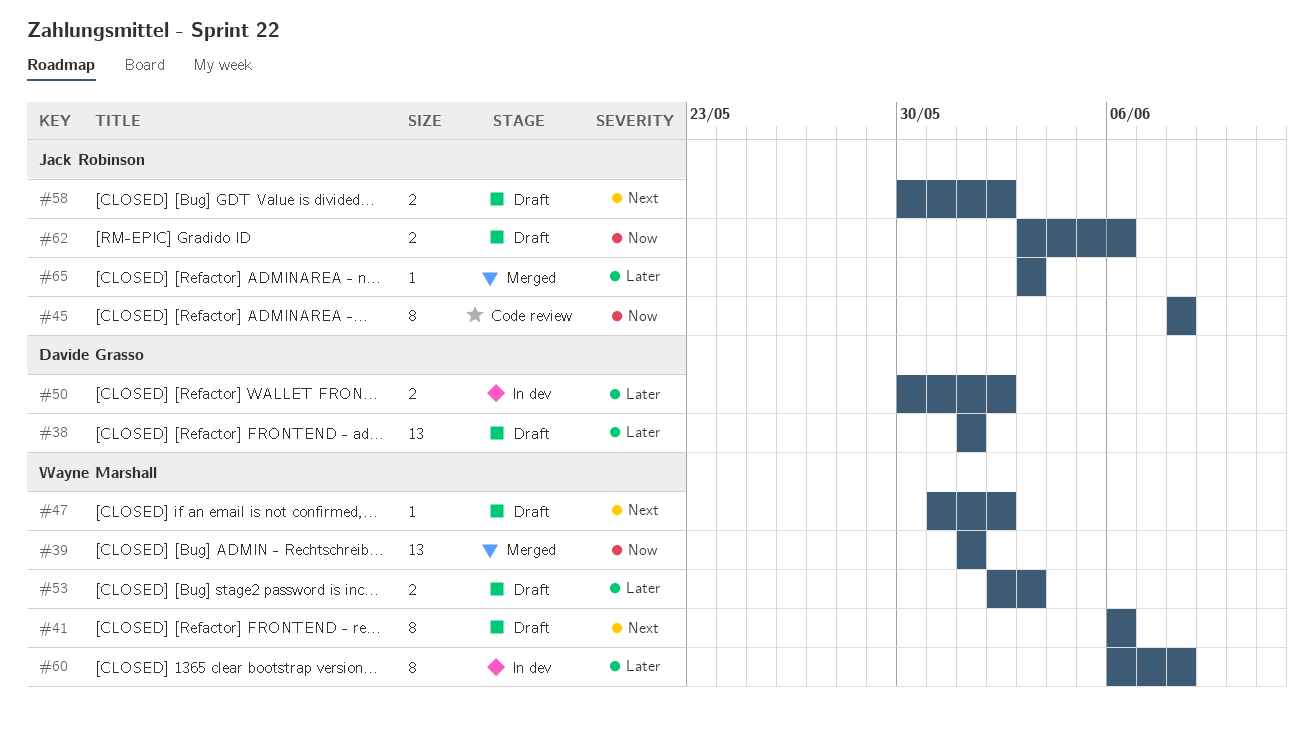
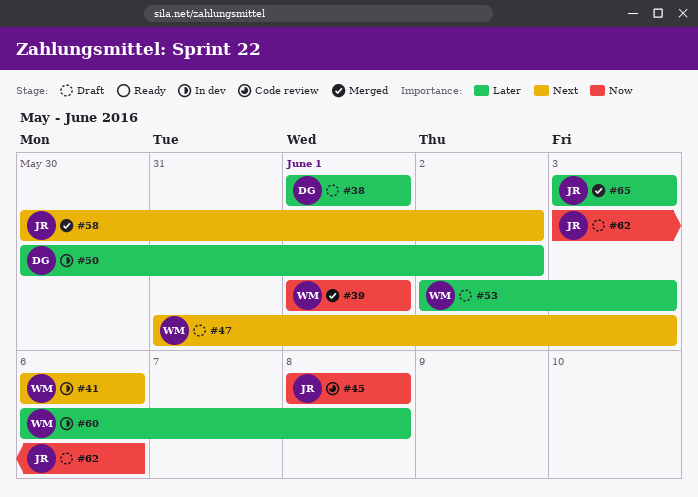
#41, status: Draft -> In dev
#47, due: Jun 2 -> Jun 3
#58, status: Draft -> Merged

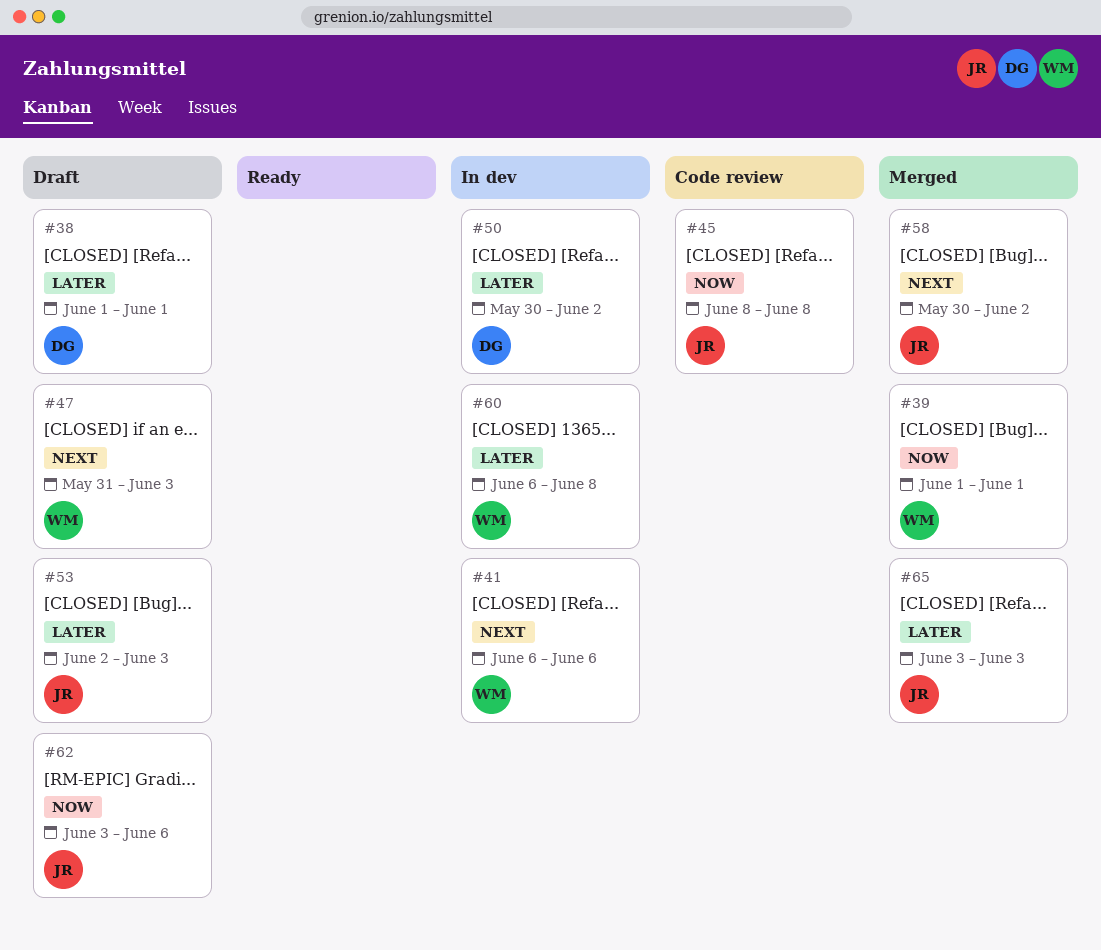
#53, owner: WM -> JR

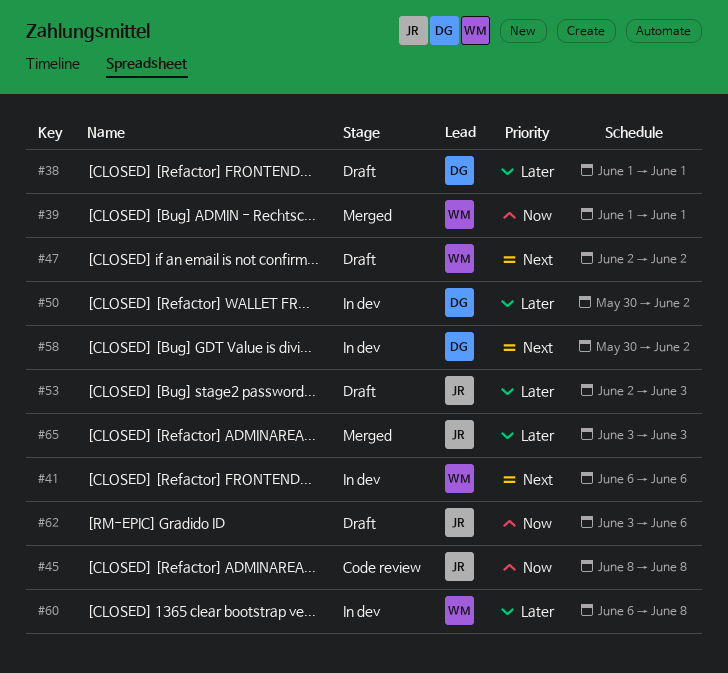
#47, start: May 31 -> Jun 2
#47, due: Jun 3 -> Jun 2
#58, status: Merged -> In dev
#58, owner: JR -> DG

